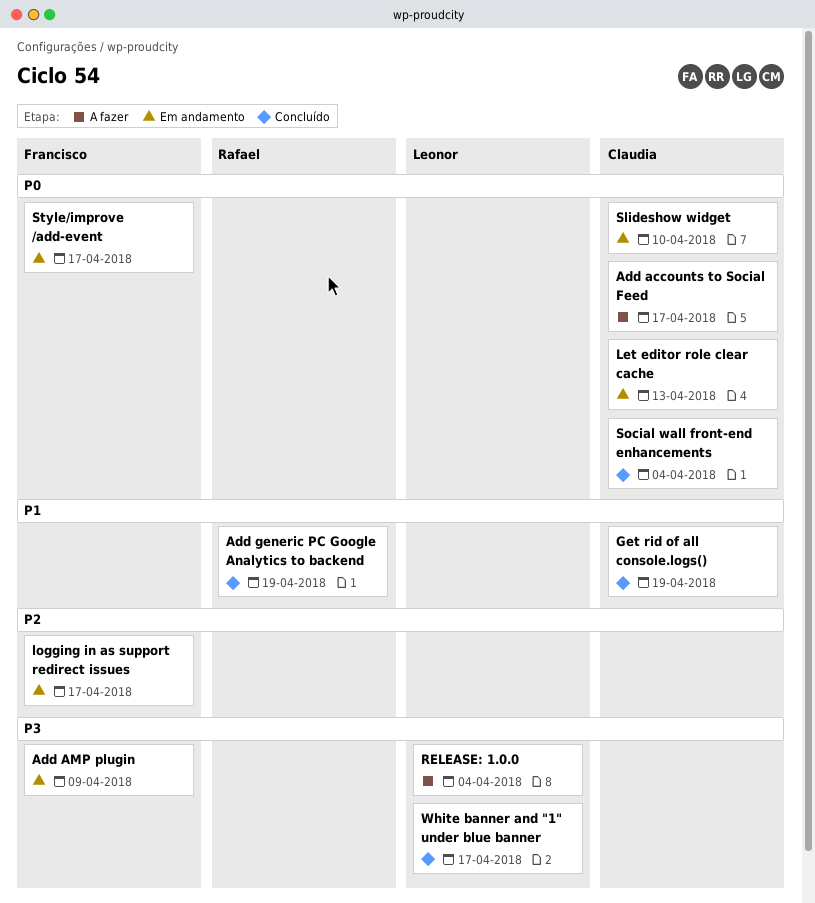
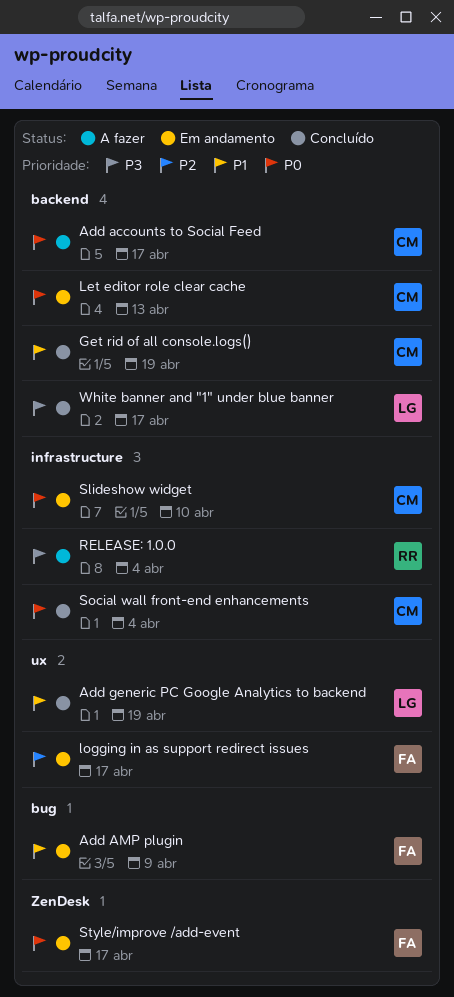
Add AMP plugin, priority: P3 -> P1
Add generic PC Google Analytics to backend, owner: Rafael -> Leonor
RELEASE: 1.0.0, owner: Leonor -> Rafael

